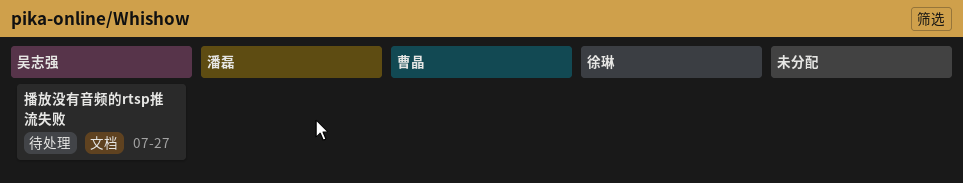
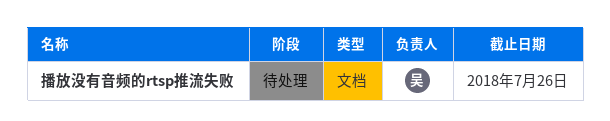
播放没有音频的rtsp推流失败, due: Jul 27 -> Jul 26

